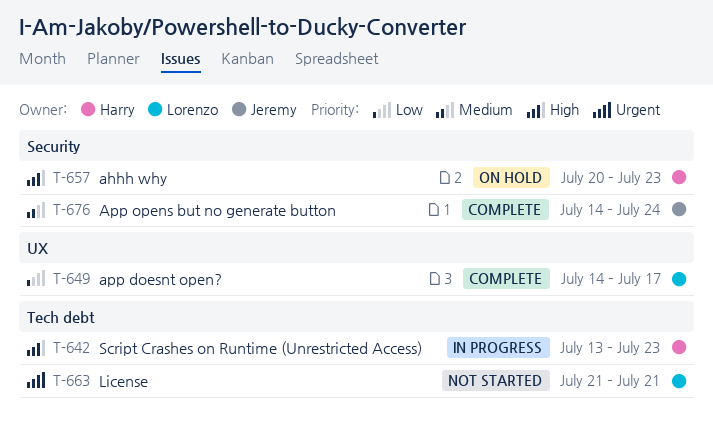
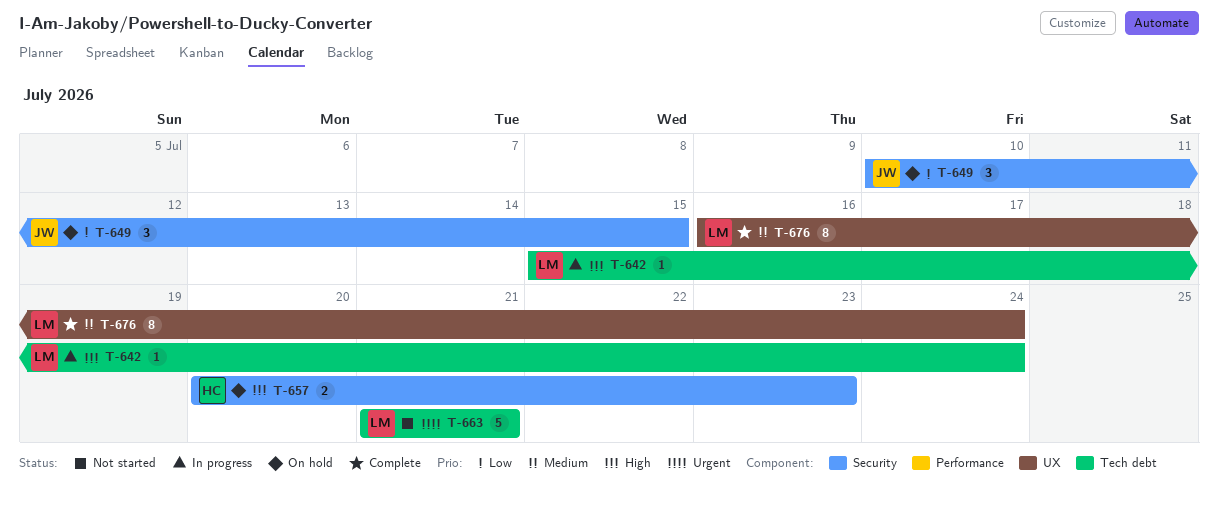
T-642, owner: Harry -> Lorenzo
T-642, start: Jul 13 -> Jul 15
T-642, due: Jul 23 -> Jul 24
T-649, status: Complete -> On hold
T-649, owner: Lorenzo -> Jeremy
T-649, label: UX -> Security
T-649, start: Jul 14 -> Jul 10
T-649, due: Jul 17 -> Jul 15
T-676, owner: Jeremy -> Lorenzo
T-676, label: Security -> UX
T-676, start: Jul 14 -> Jul 16

